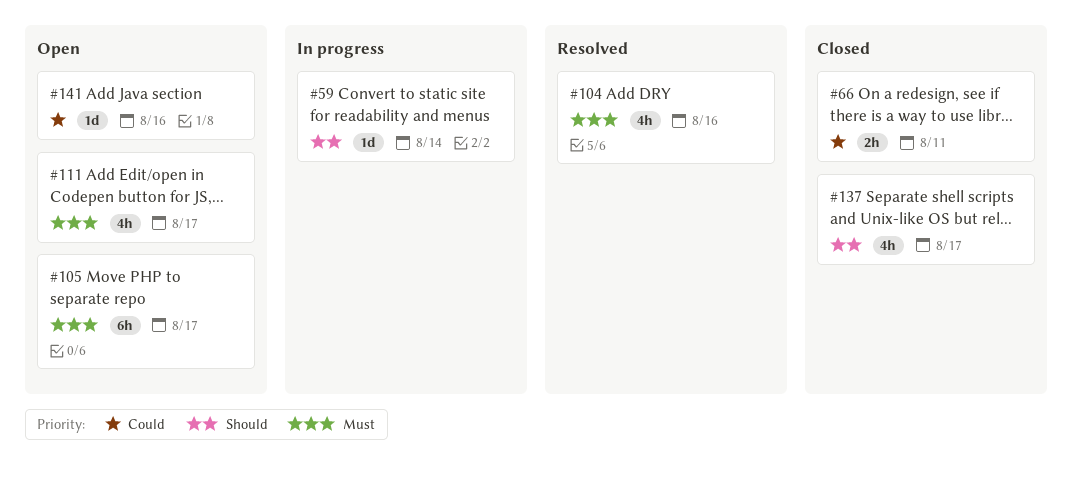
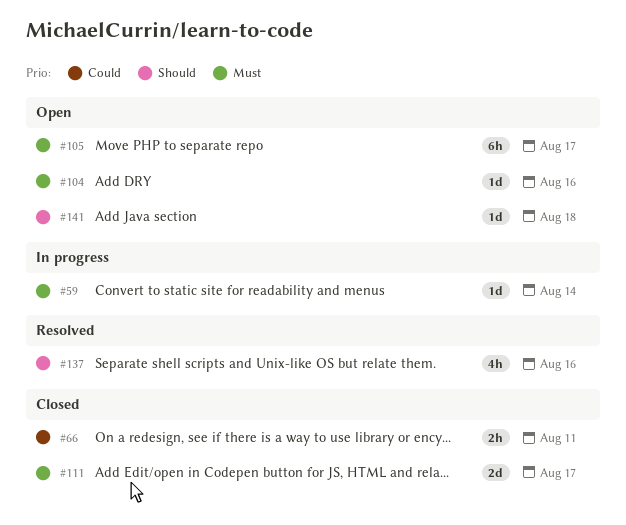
#59, priority: Should -> Must
#104, status: Resolved -> Open
#104, estimate: 4h -> 1d
#111, status: Open -> Closed
#111, estimate: 4h -> 2d
#137, status: Closed -> Resolved
#137, due: Aug 17 -> Aug 16
#141, priority: Could -> Should
#141, due: Aug 16 -> Aug 18

